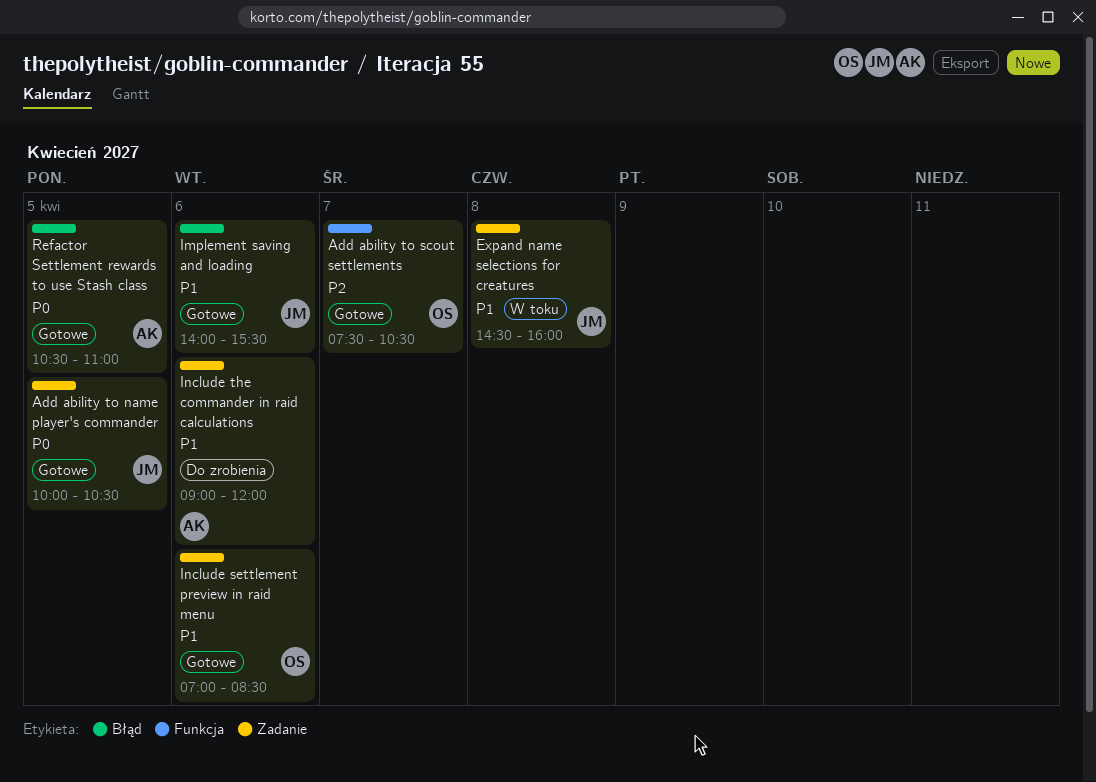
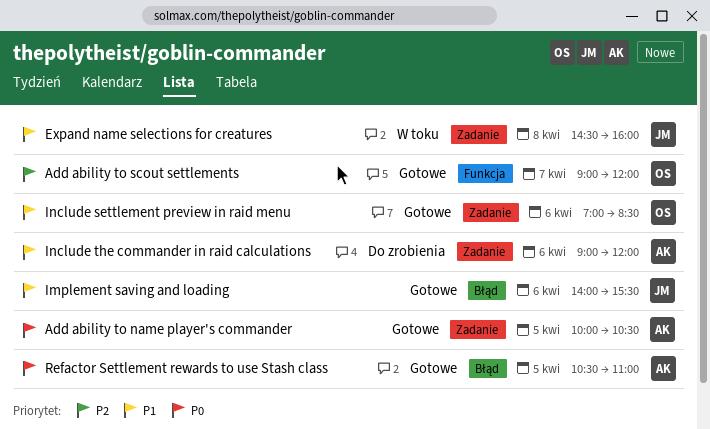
Add ability to name player's commander, owner: JM -> AK
Add ability to scout settlements, begins: 07:30 -> 09:00
Add ability to scout settlements, ends: 10:30 -> 12:00

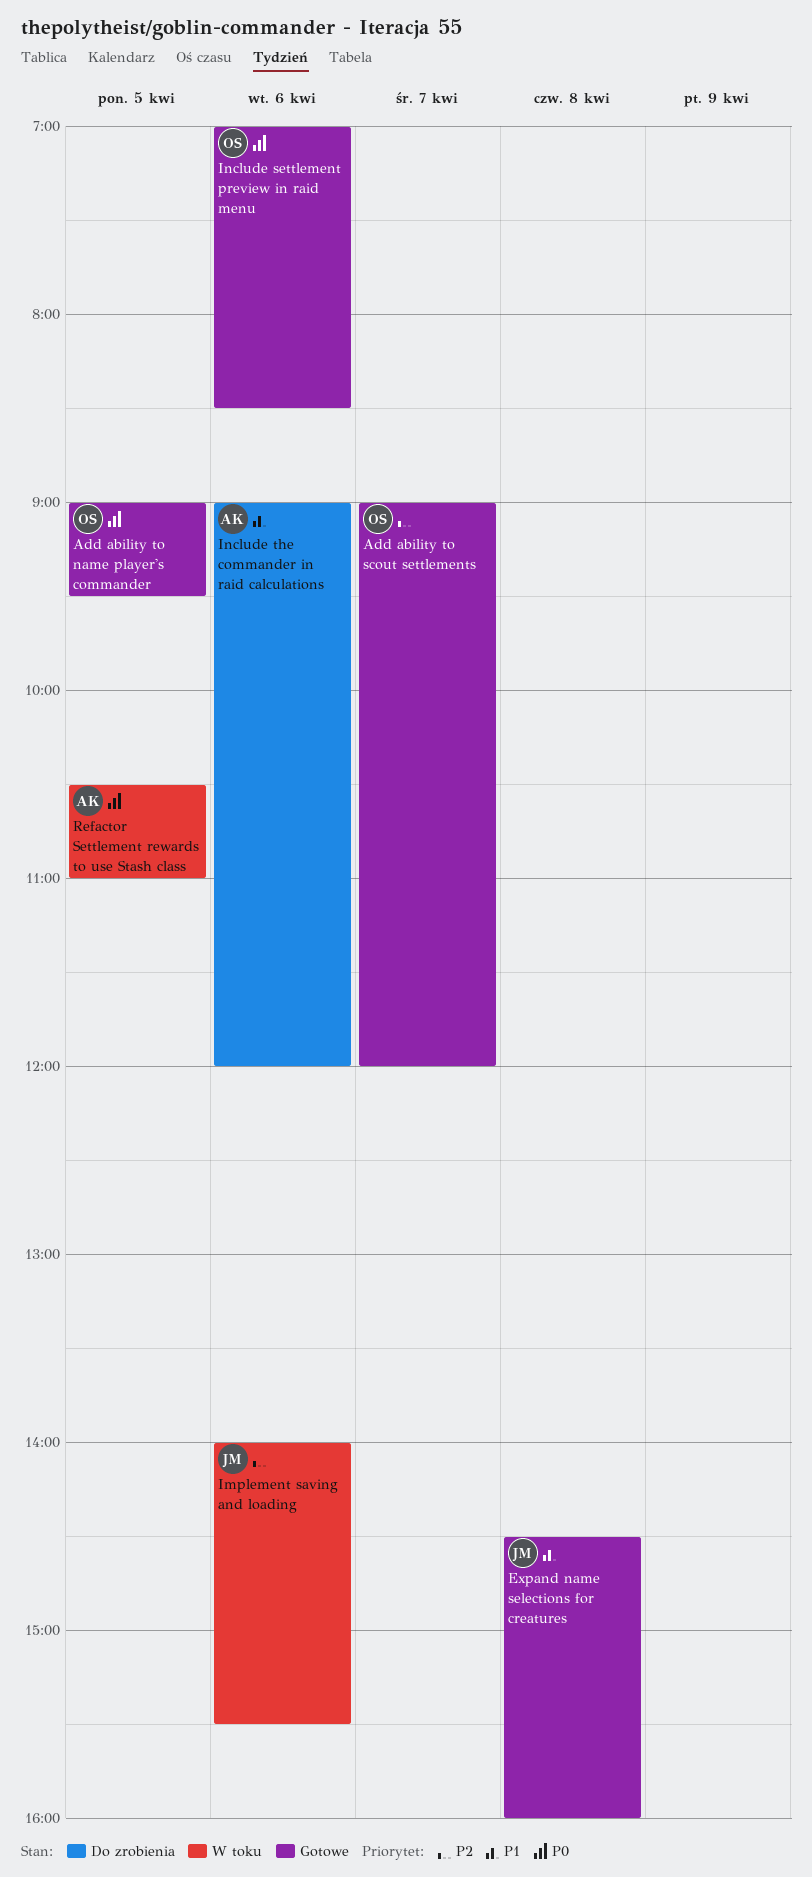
Add ability to name player's commander, owner: AK -> OS
Add ability to name player's commander, begins: 10:00 -> 09:00
Add ability to name player's commander, ends: 10:30 -> 09:30
Expand name selections for creatures, status: W toku -> Gotowe
Implement saving and loading, status: Gotowe -> W toku
Implement saving and loading, priority: P1 -> P2
Include settlement preview in raid menu, priority: P1 -> P0
Refactor Settlement rewards to use Stash class, status: Gotowe -> W toku

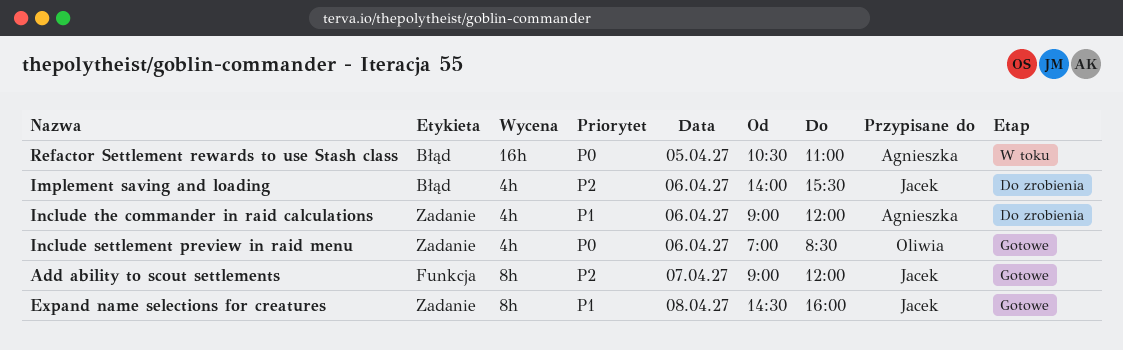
Add ability to name player's commander: present -> none
Add ability to scout settlements, owner: Oliwia -> Jacek
Implement saving and loading, status: W toku -> Do zrobienia

